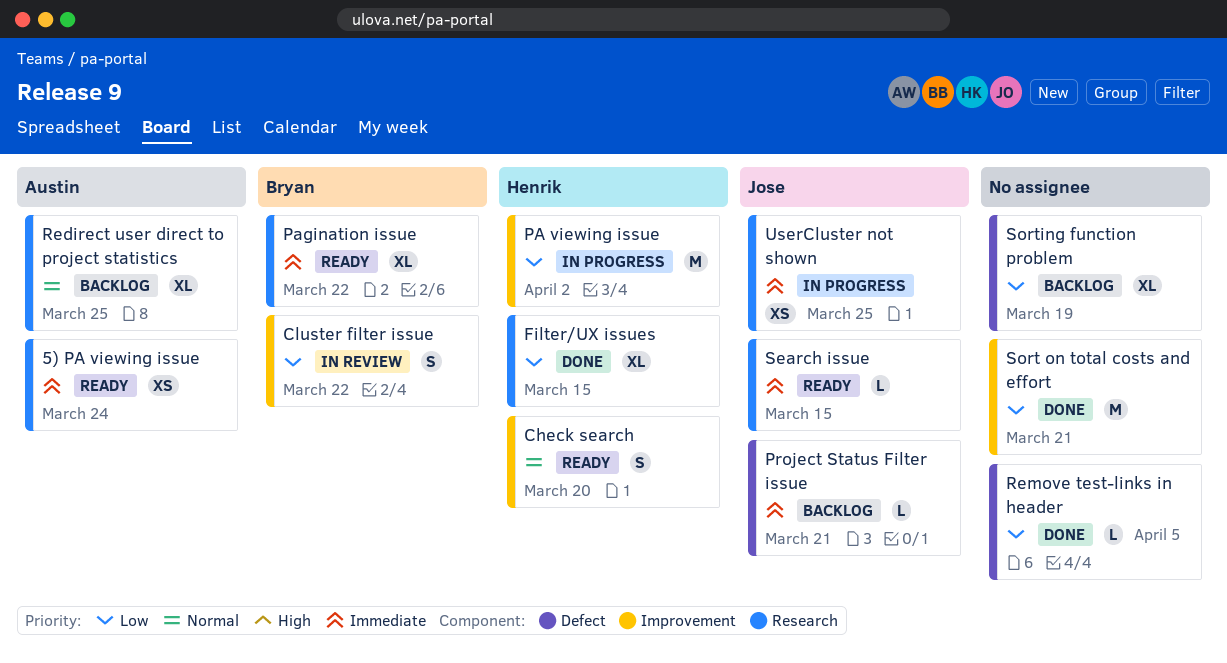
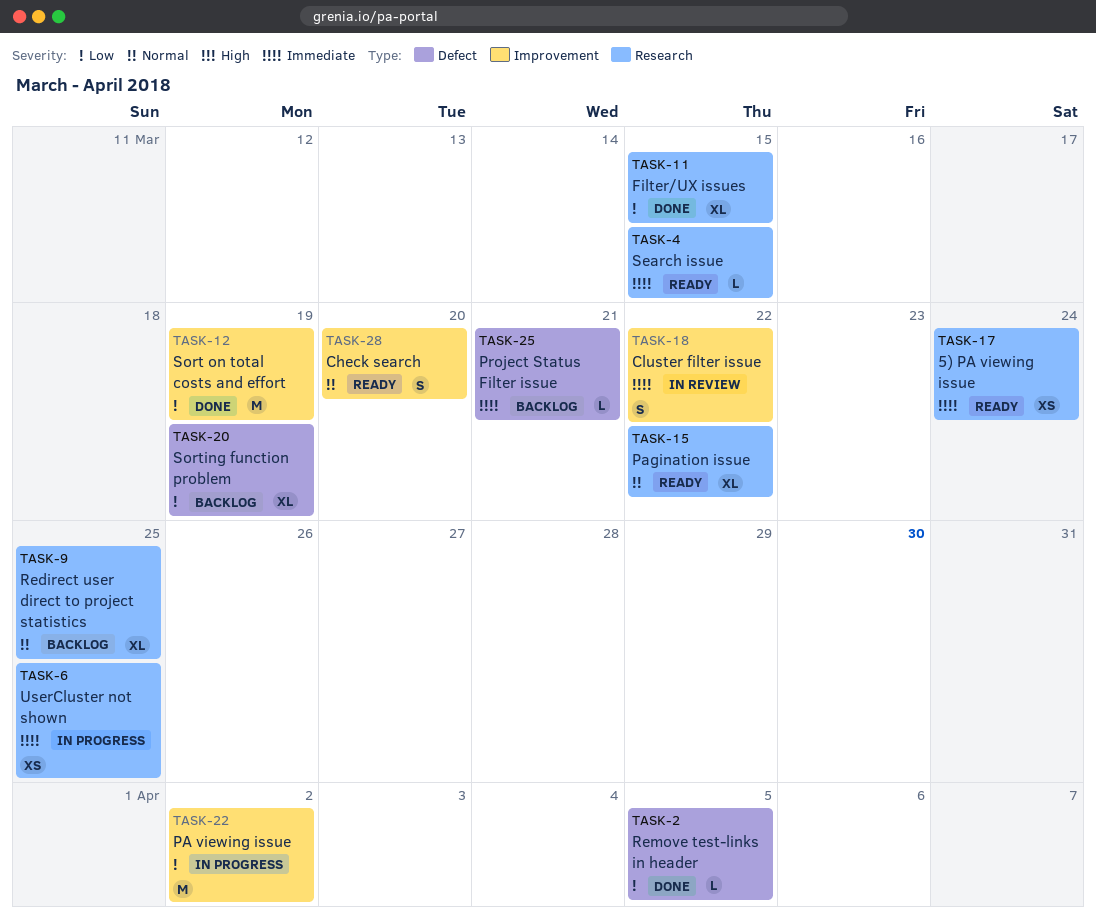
Cluster filter issue, priority: Low -> Immediate
Pagination issue, priority: Immediate -> Normal
Sort on total costs and effort, due: Mar 21 -> Mar 19

